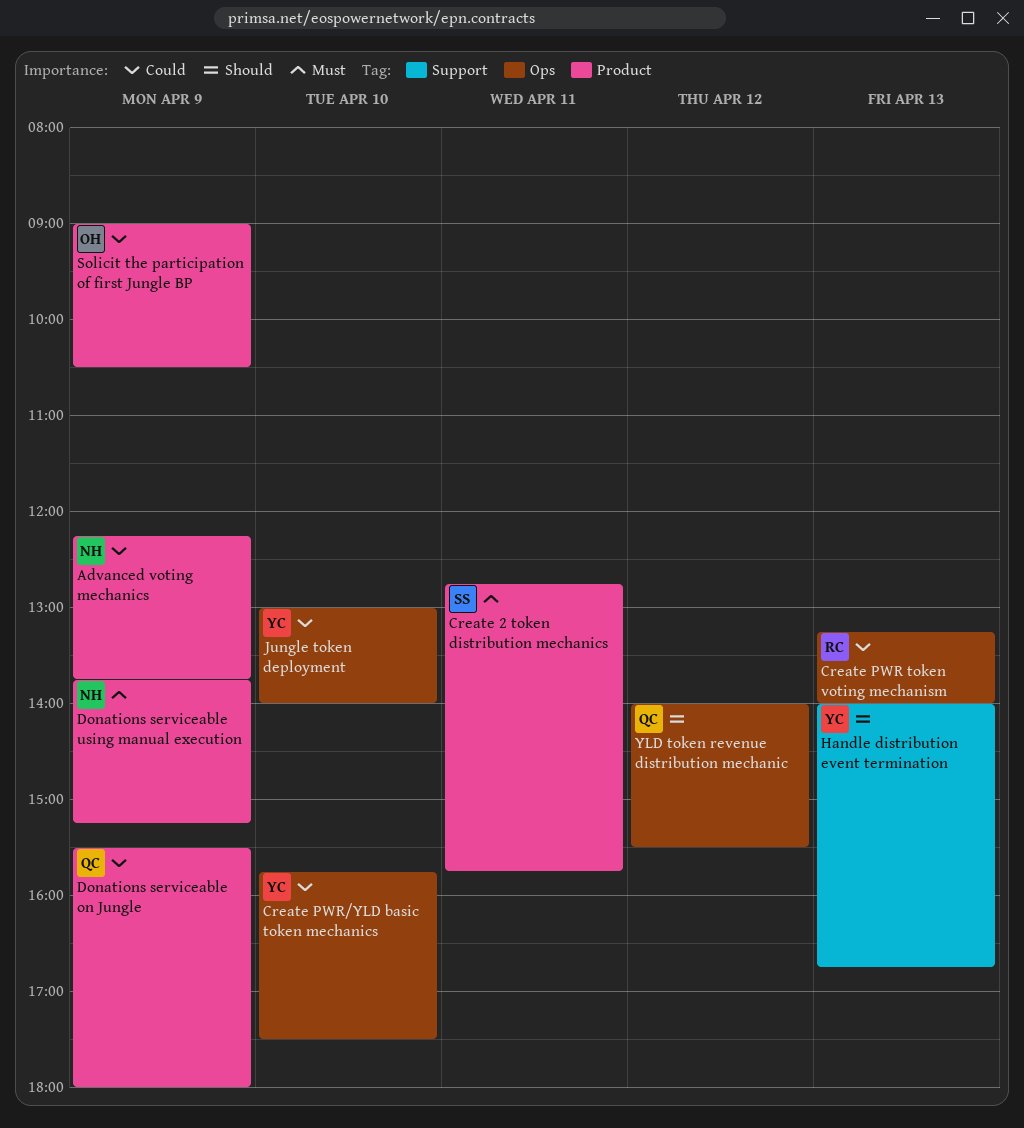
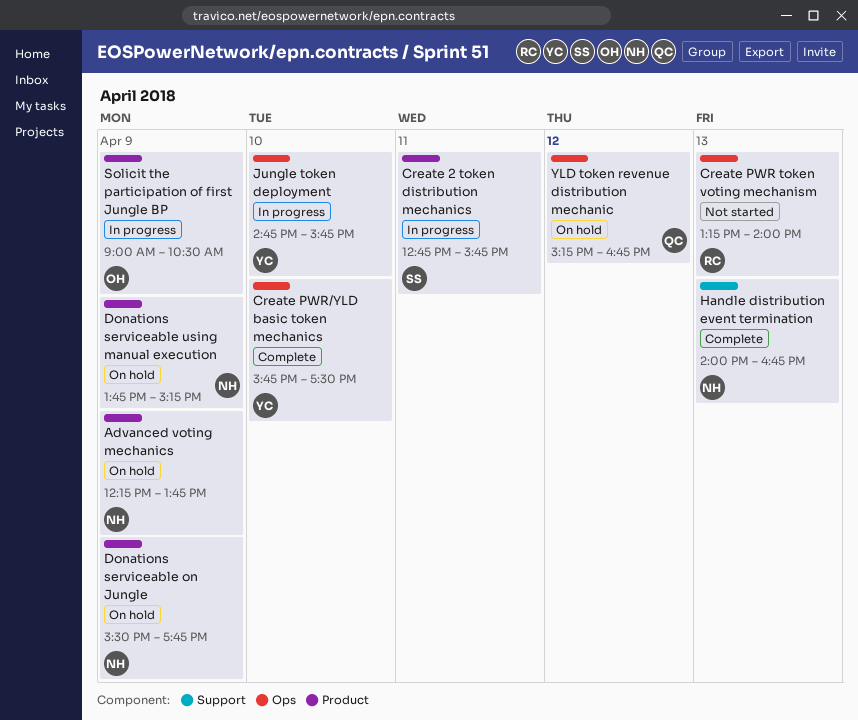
Donations serviceable on Jungle, owner: QC -> NH
Donations serviceable on Jungle, ends: 18:00 -> 17:45
Handle distribution event termination, owner: YC -> NH
Jungle token deployment, begins: 13:00 -> 14:45
Jungle token deployment, ends: 14:00 -> 15:45
YLD token revenue distribution mechanic, begins: 14:00 -> 15:15
YLD token revenue distribution mechanic, ends: 15:30 -> 16:45

